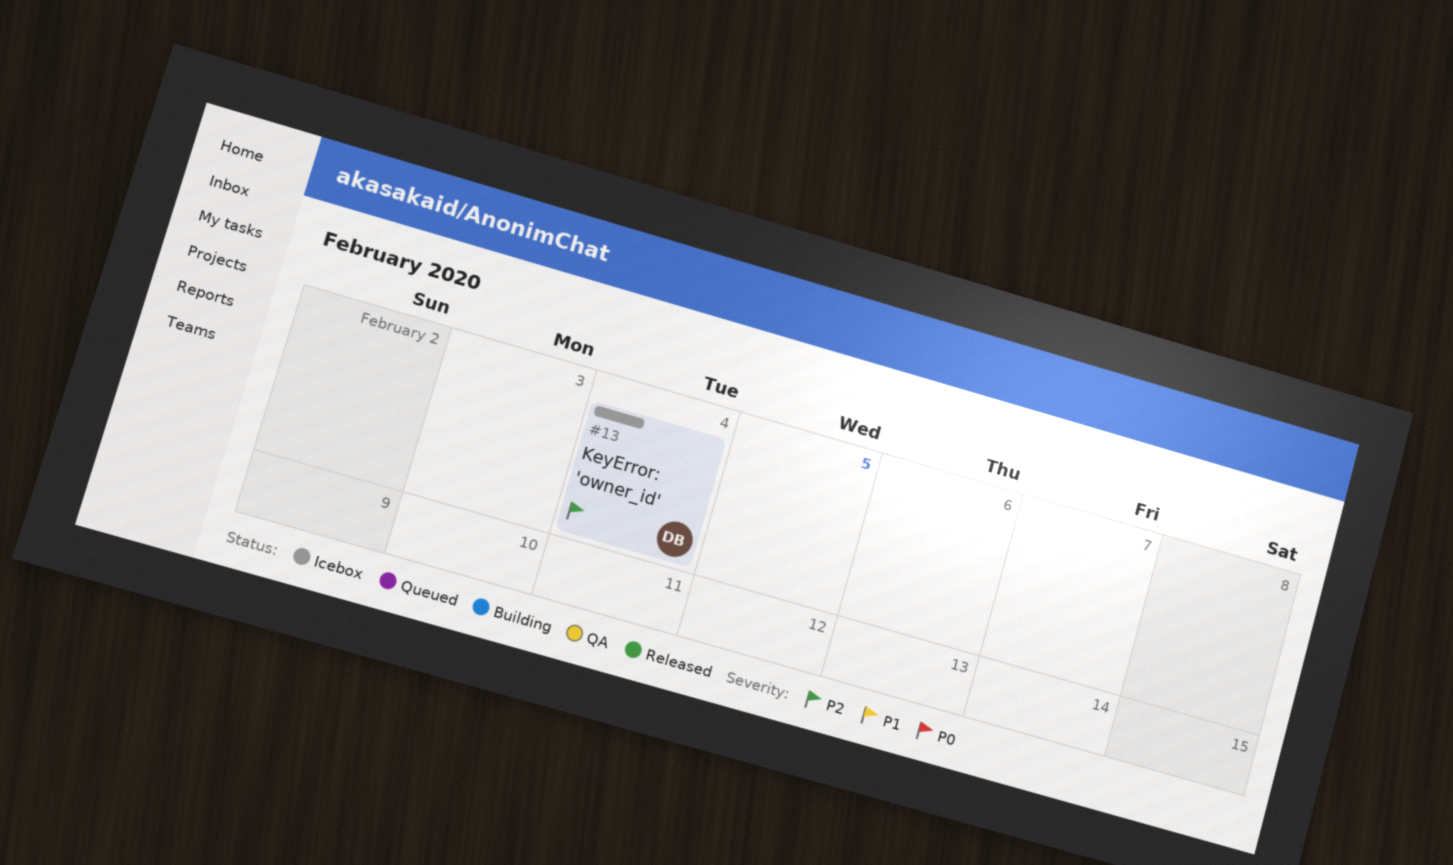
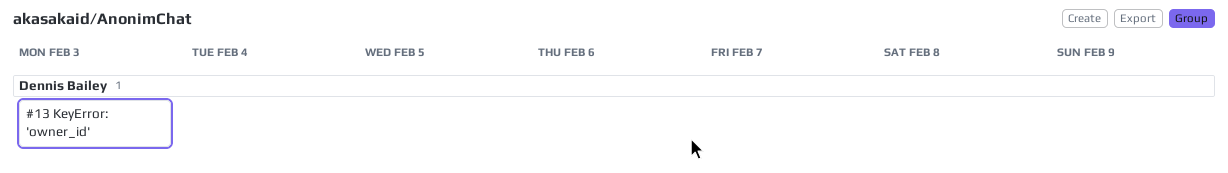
#13, due: Feb 4 -> Feb 3

